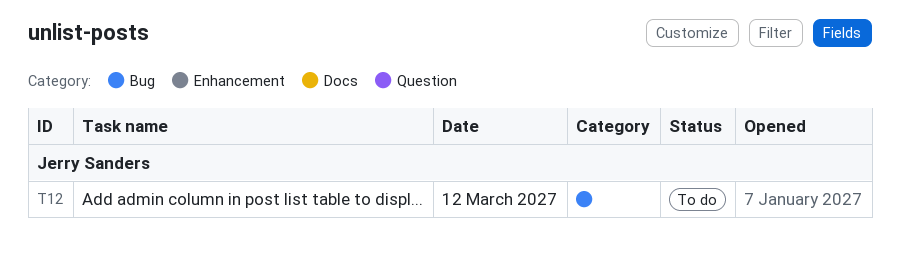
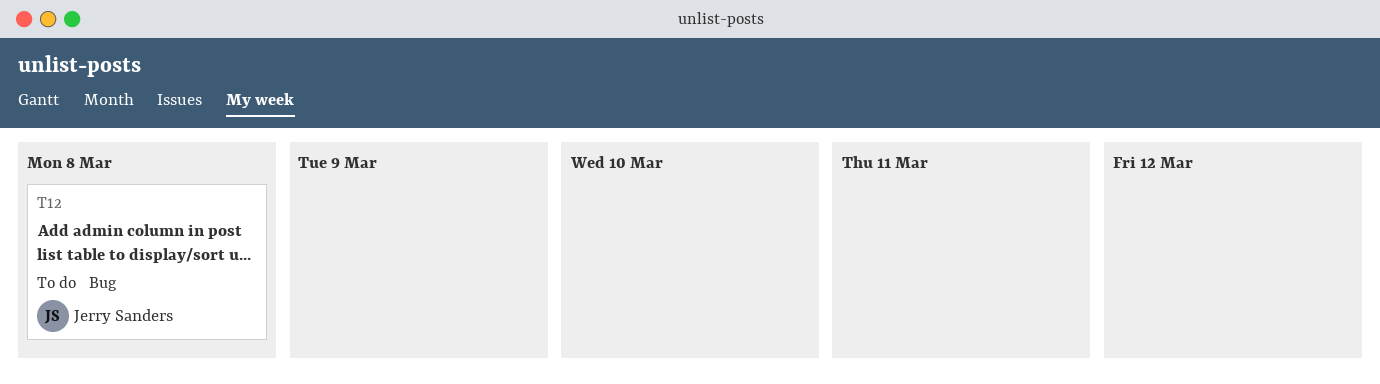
T12, day: Mar 12 -> Mar 8

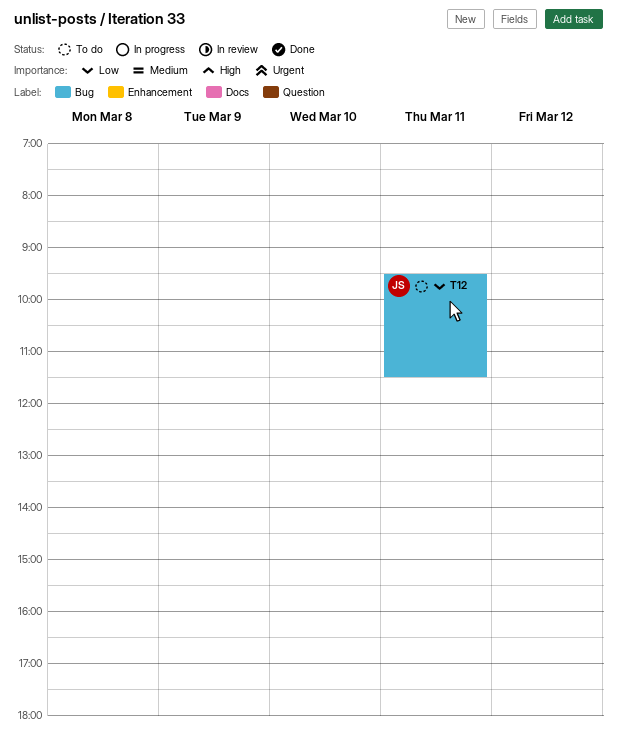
T12, day: Mar 8 -> Mar 11

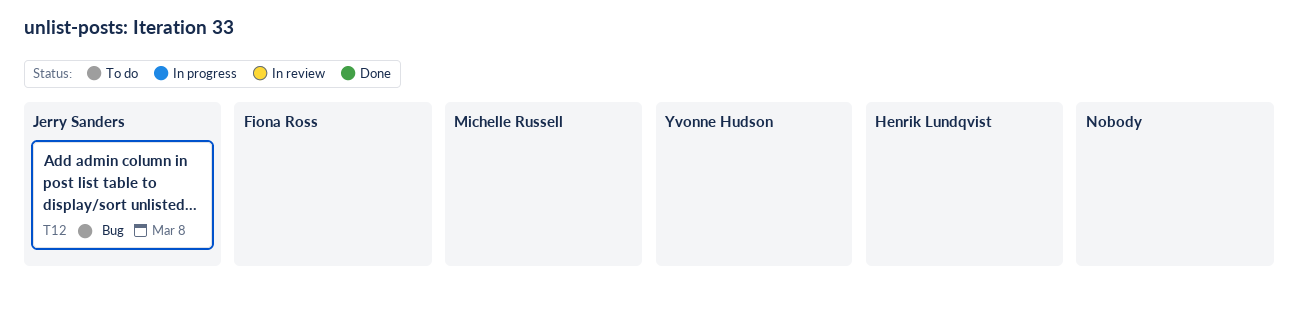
T12, day: Mar 11 -> Mar 8

